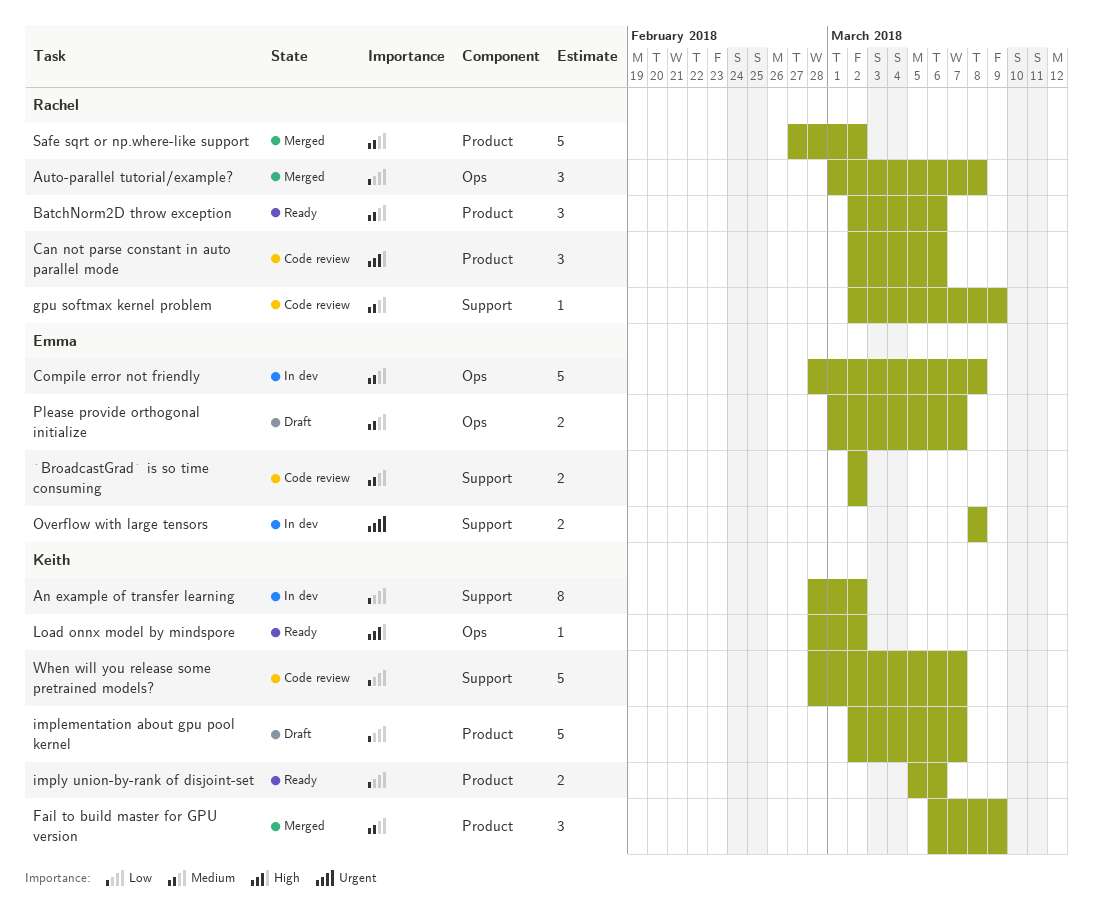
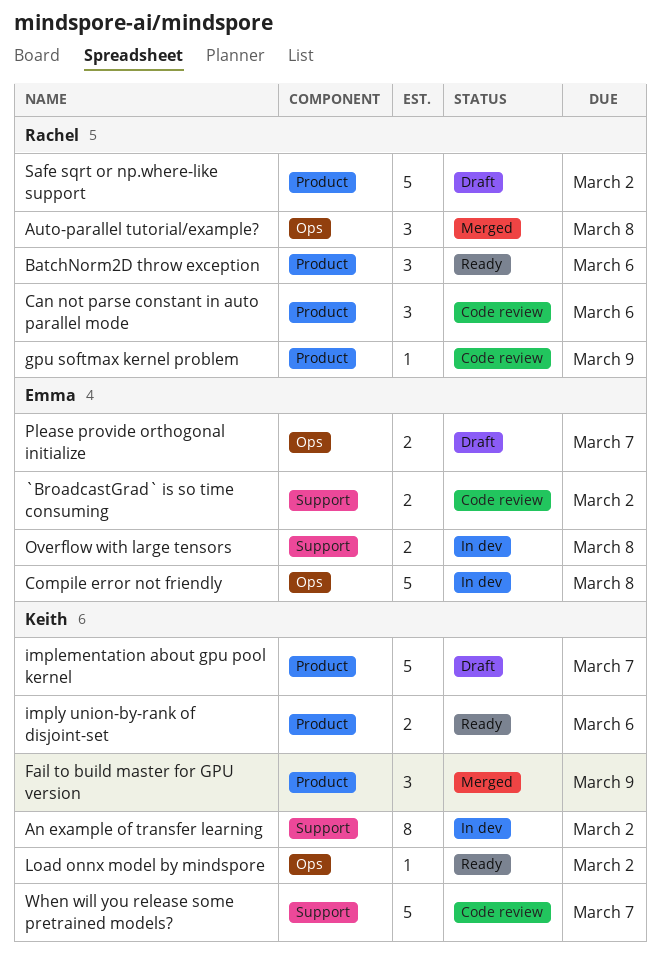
gpu softmax kernel problem, label: Support -> Product
Safe sqrt or np.where-like support, status: Merged -> Draft

